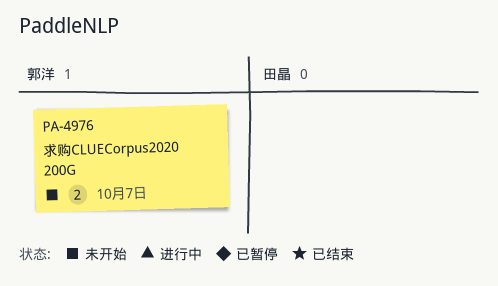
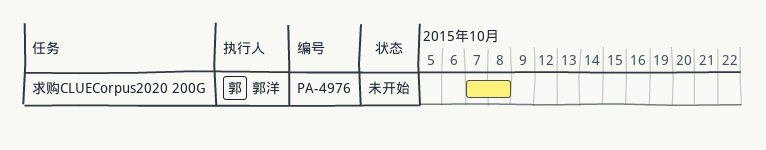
PA-4976, due: Oct 7 -> Oct 8

